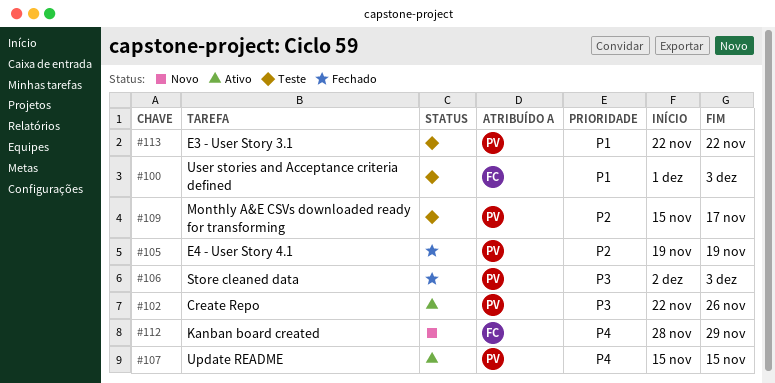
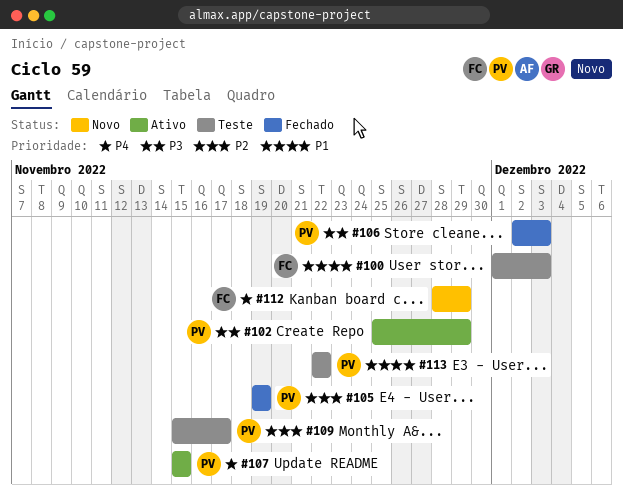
#102, start: Nov 22 -> Nov 25
#102, due: Nov 26 -> Nov 29

